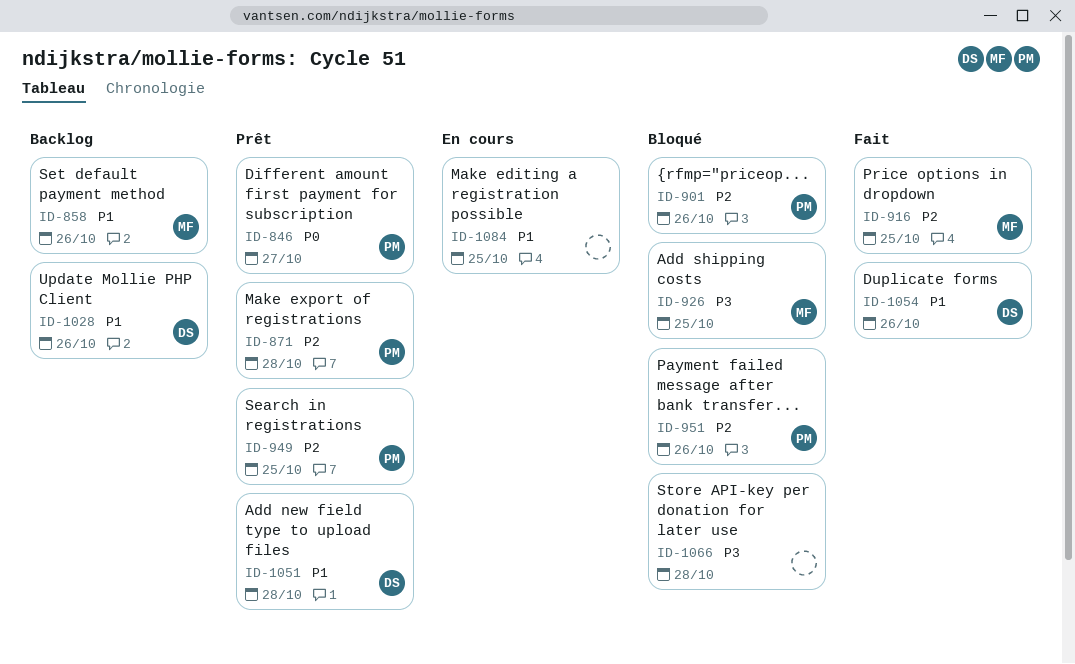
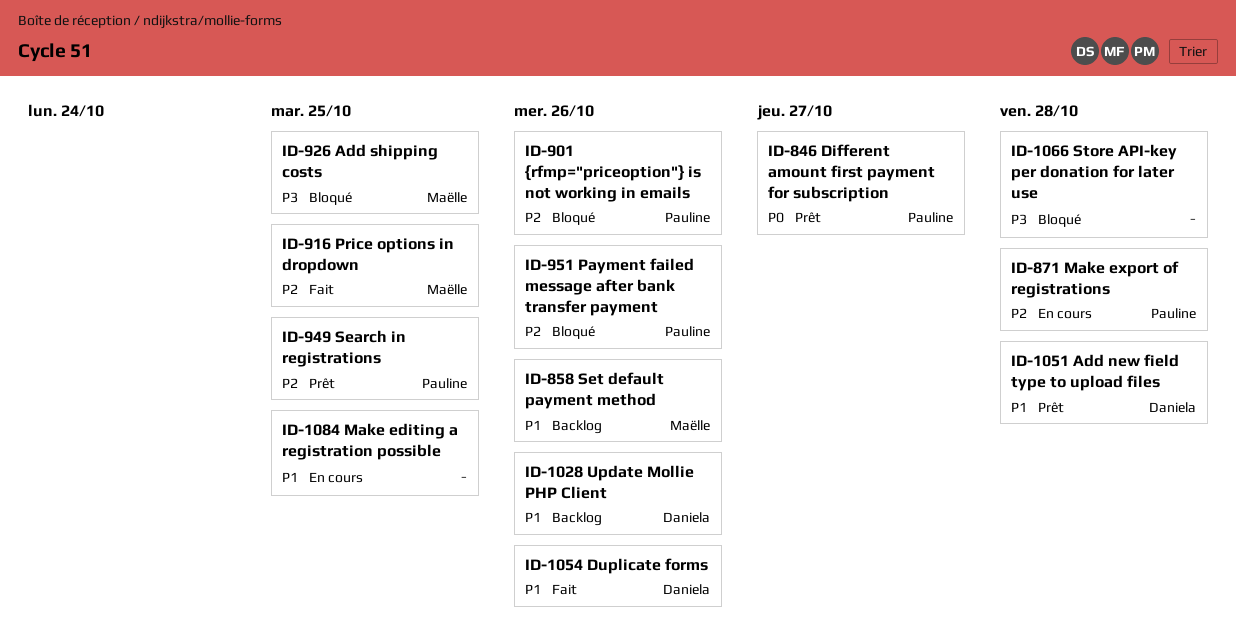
ID-871, status: Prêt -> En cours

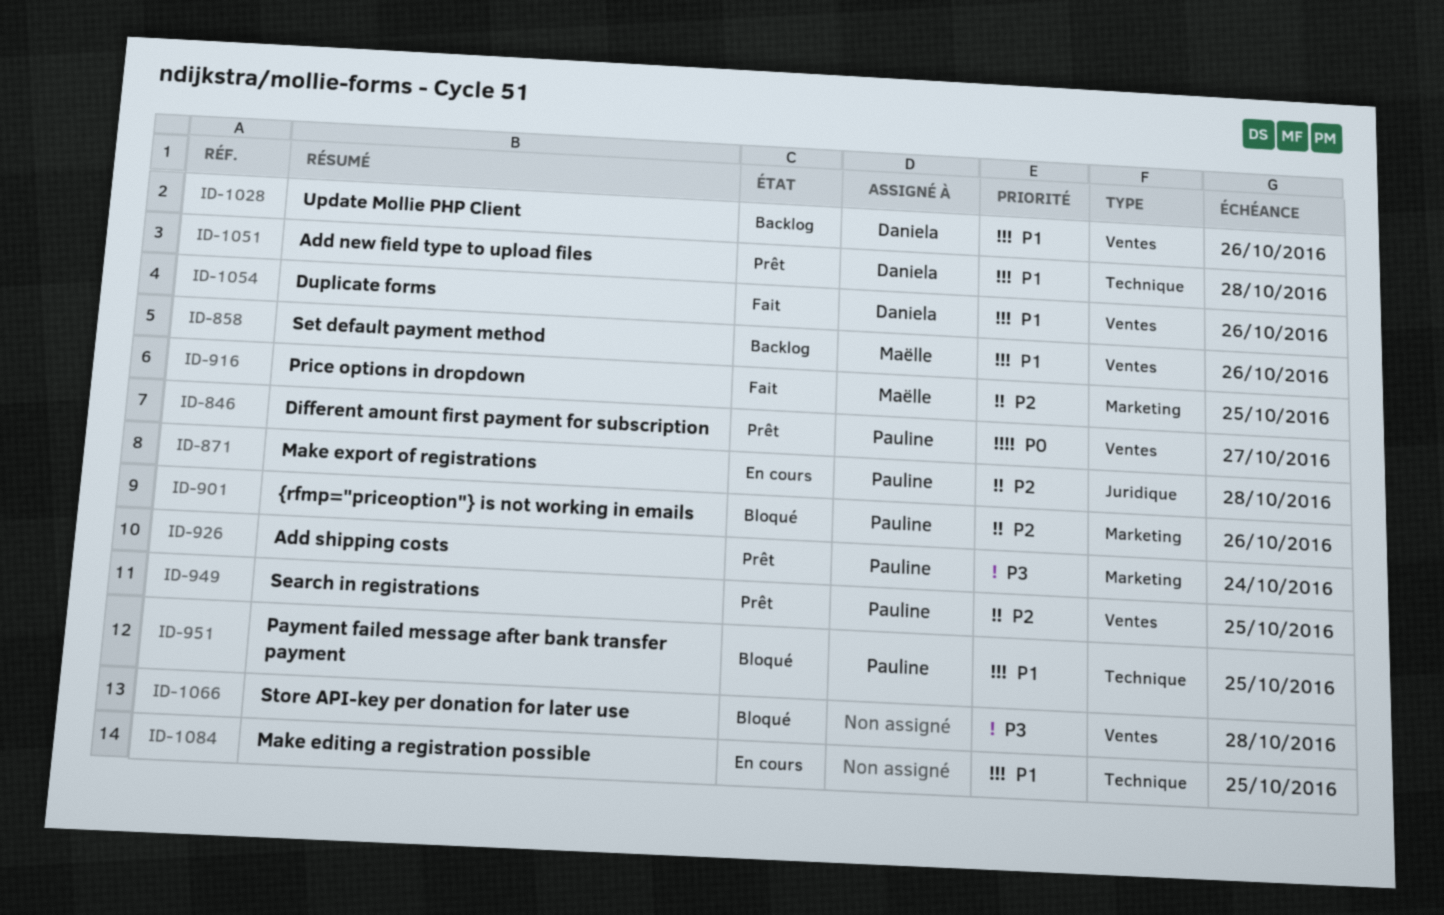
ID-926, status: Bloqué -> Prêt
ID-926, owner: Maëlle -> Pauline
ID-926, due: Oct 25 -> Oct 24
ID-951, priority: P2 -> P1
ID-951, due: Oct 26 -> Oct 25

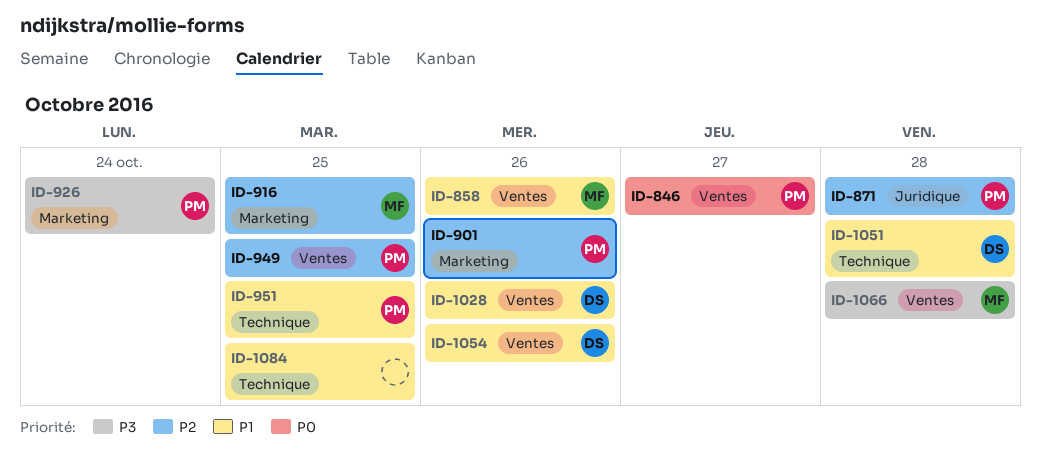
ID-1066, owner: none -> Maëlle

